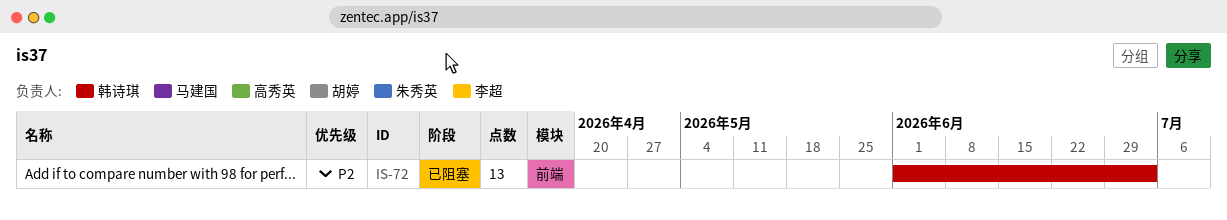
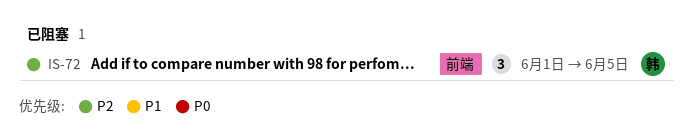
IS-72, estimate: 13 -> 3
IS-72, due: Jul 3 -> Jun 5

